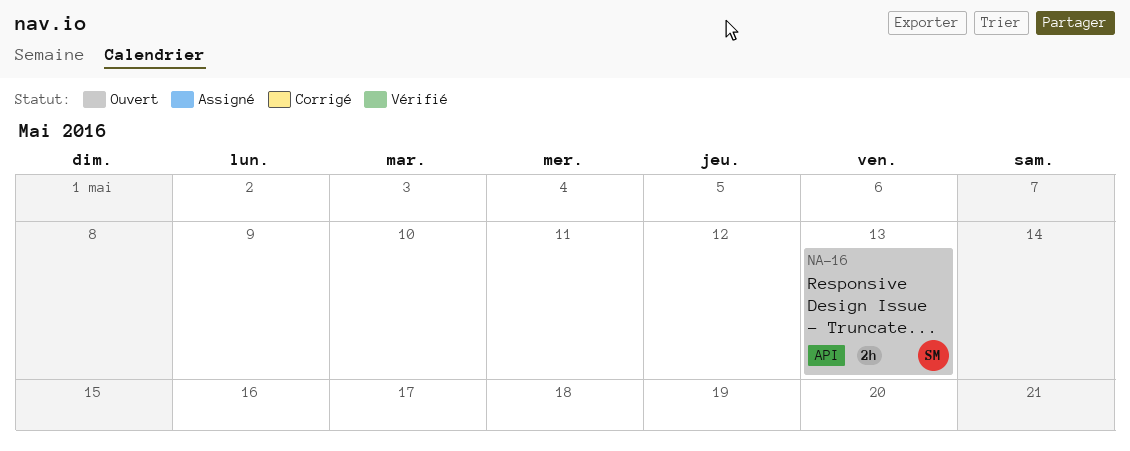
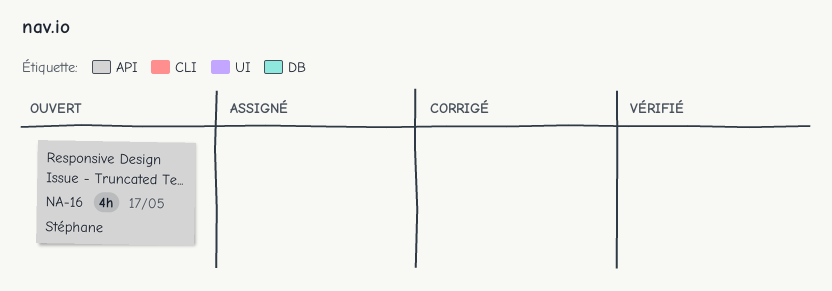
NA-16, estimate: 2h -> 4h
NA-16, due: May 13 -> May 17

